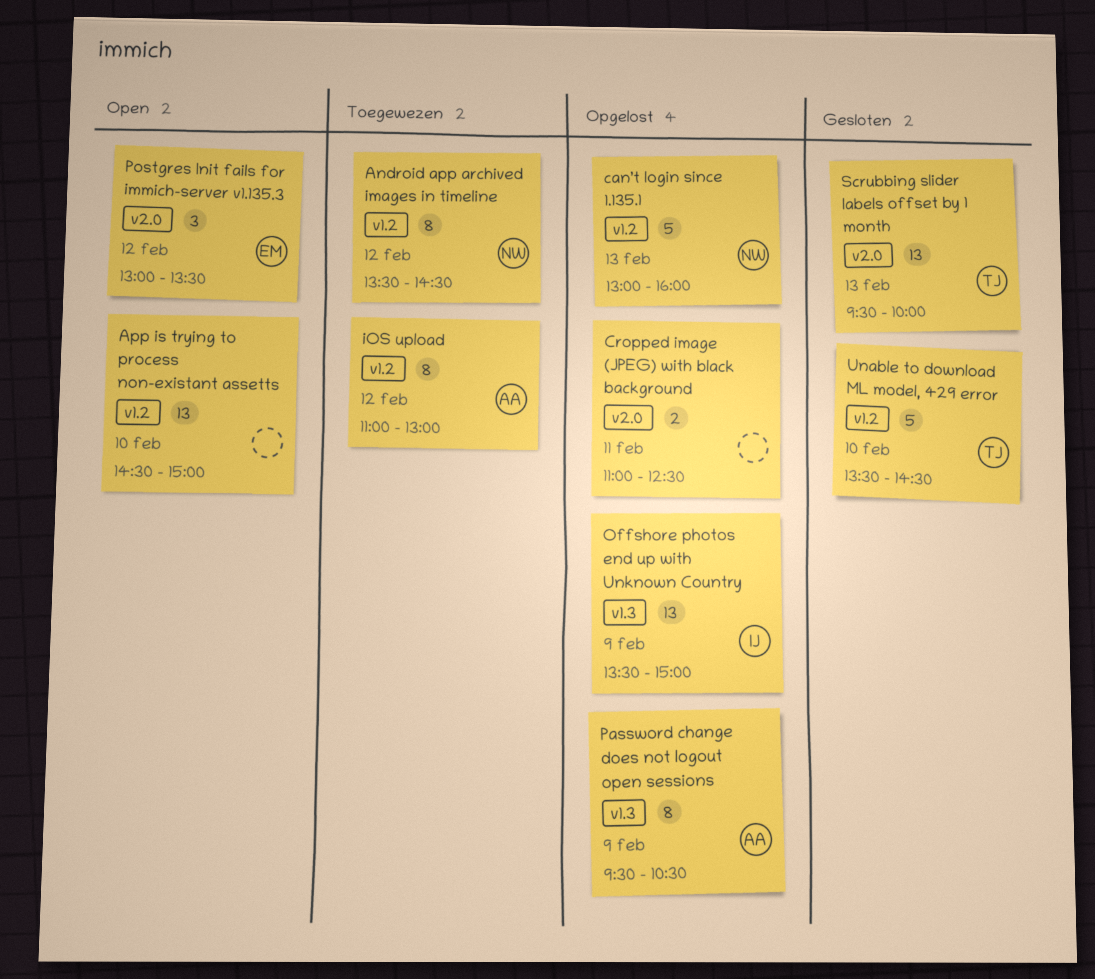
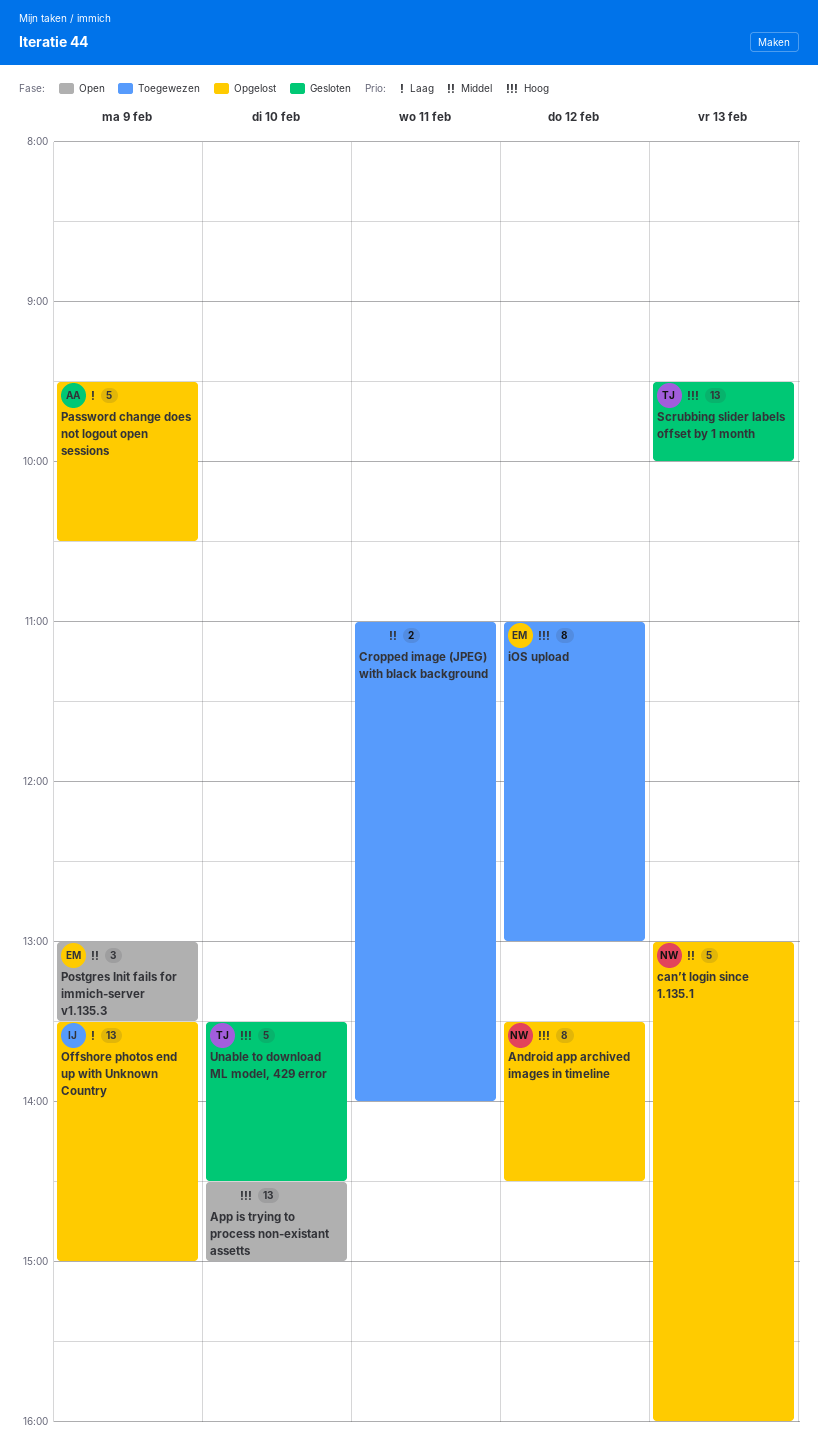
Android app archived images in timeline, status: Toegewezen -> Opgelost
Cropped image (JPEG) with black background, status: Opgelost -> Toegewezen
Cropped image (JPEG) with black background, ends: 12:30 -> 14:00
iOS upload, owner: AA -> EM
Password change does not logout open sessions, estimate: 8 -> 5
Postgres Init fails for immich-server v1.135.3, day: Feb 12 -> Feb 9

